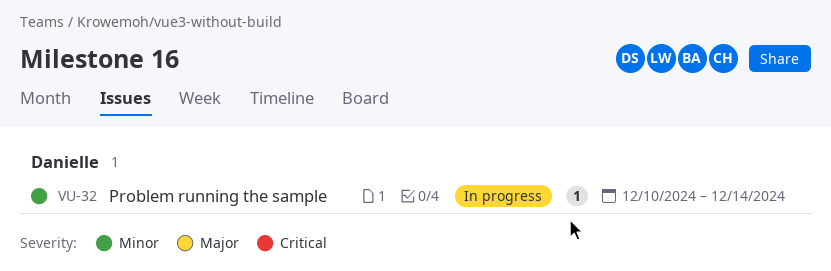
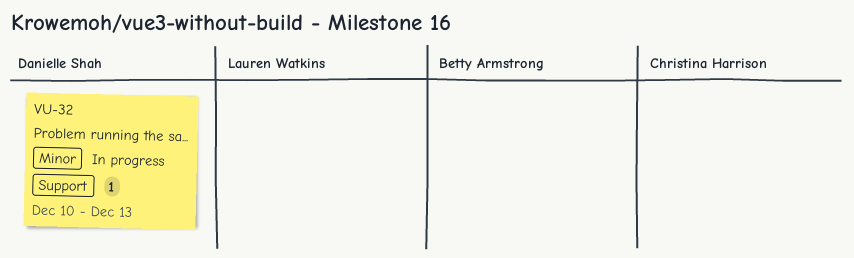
VU-32, due: Dec 14 -> Dec 13

